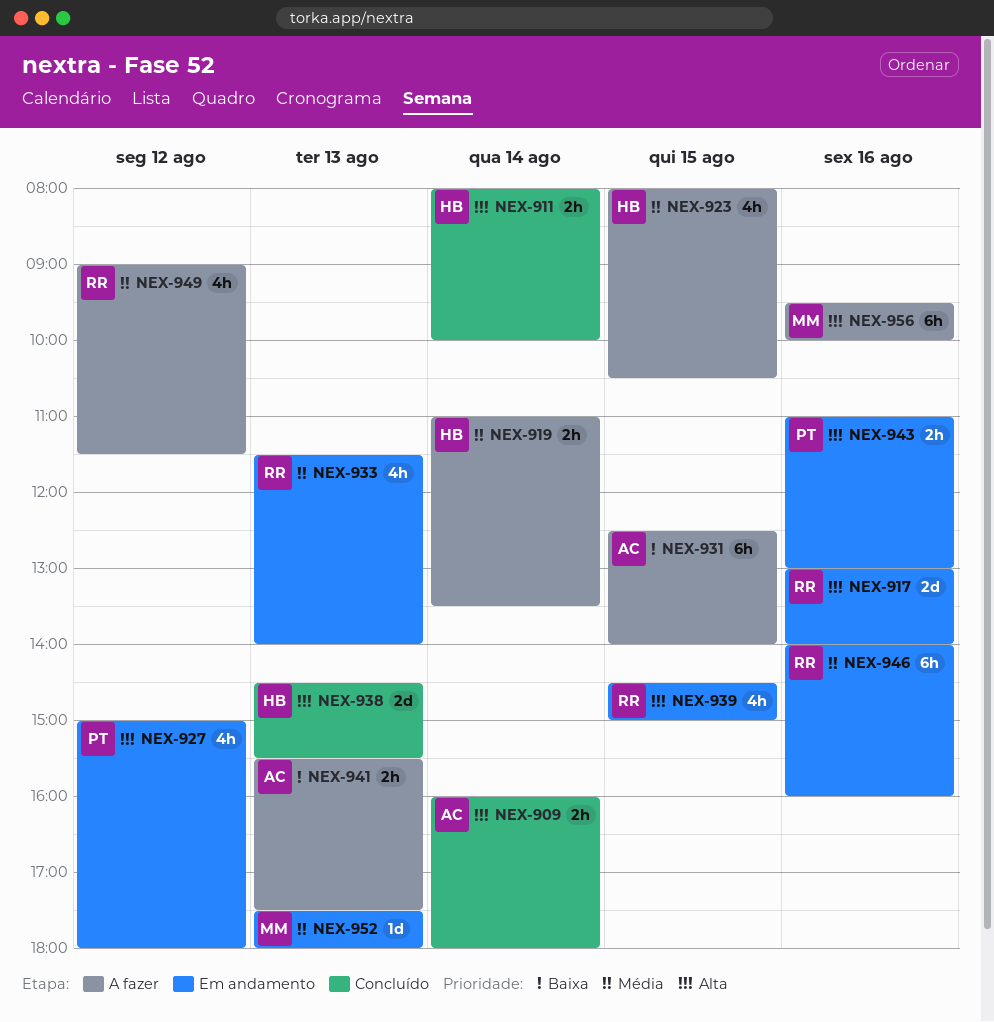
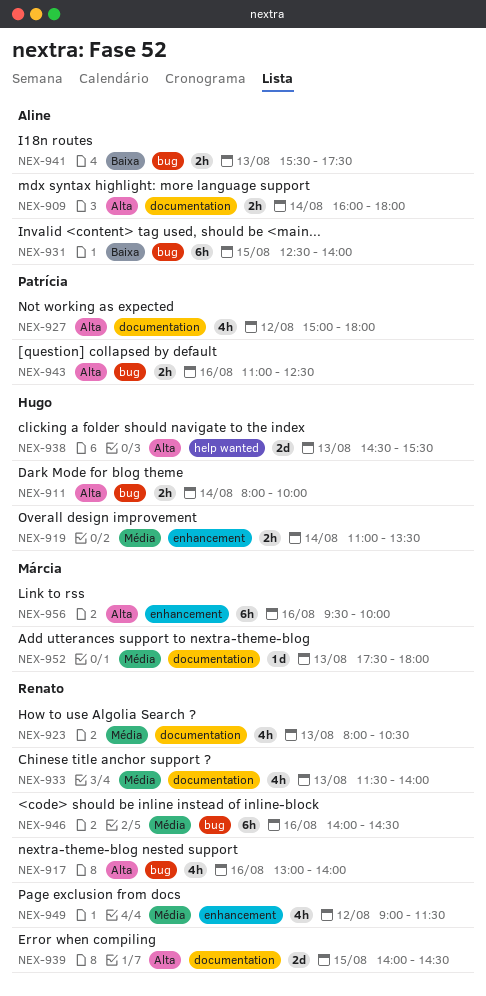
NEX-917, estimate: 2d -> 4h
NEX-923, owner: Hugo -> Renato
NEX-923, day: Aug 15 -> Aug 13
NEX-939, estimate: 4h -> 2d
NEX-939, begins: 14:30 -> 14:00
NEX-939, ends: 15:00 -> 14:30
NEX-943, ends: 13:00 -> 12:30
NEX-946, ends: 16:00 -> 14:30

